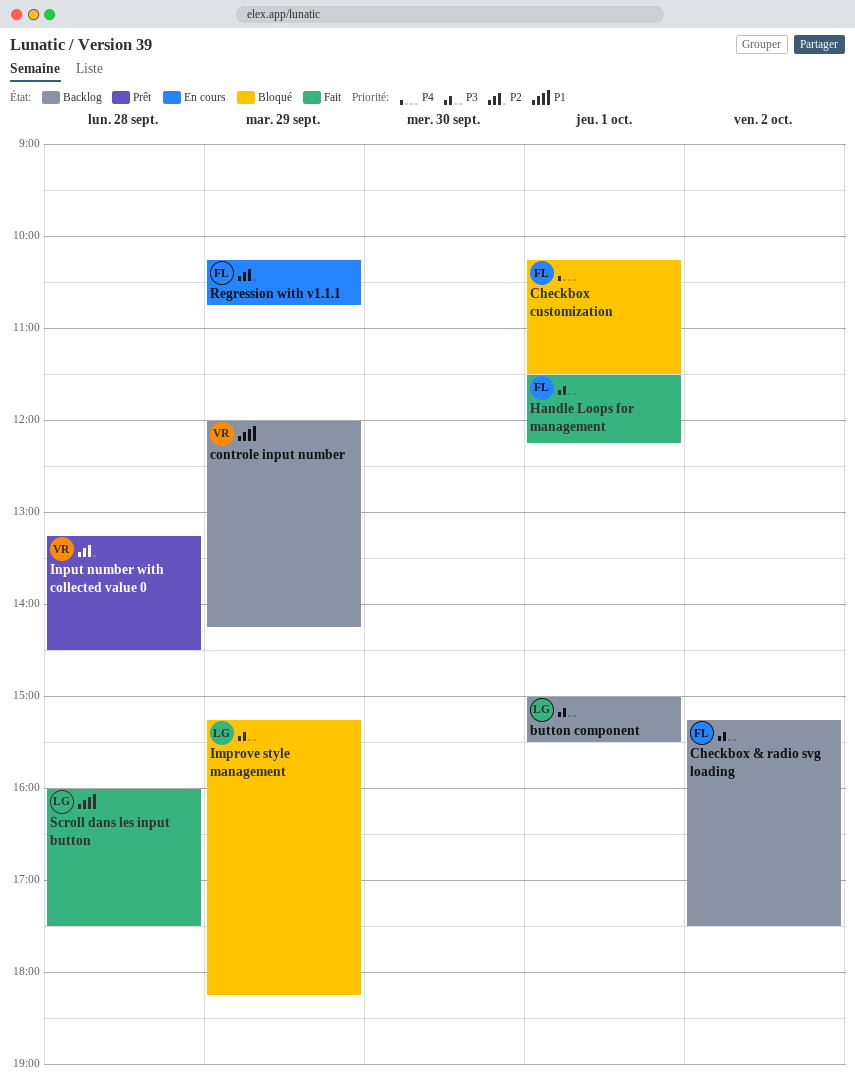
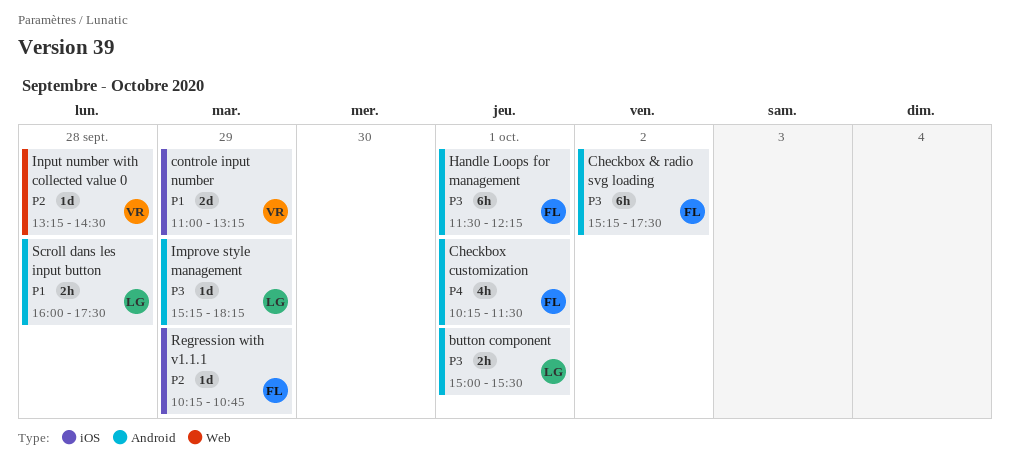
controle input number, begins: 12:00 -> 11:00
controle input number, ends: 14:15 -> 13:15

